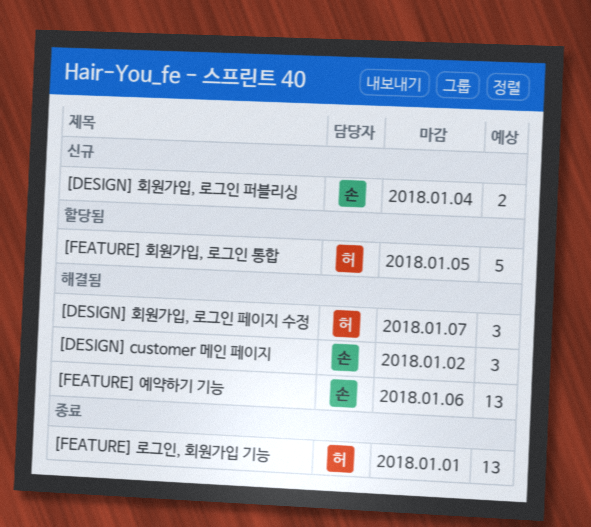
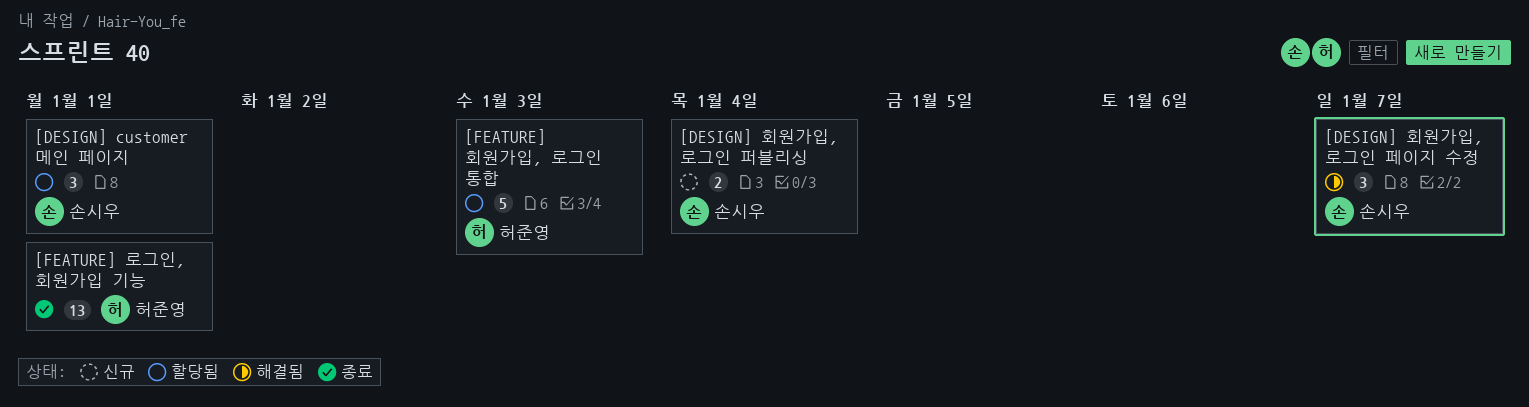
[DESIGN] customer 메인 페이지, status: 해결됨 -> 할당됨
[DESIGN] customer 메인 페이지, due: Jan 2 -> Jan 1
[DESIGN] 회원가입, 로그인 페이지 수정, owner: 허준영 -> 손시우
[FEATURE] 예약하기 기능: present -> none
[FEATURE] 회원가입, 로그인 통합, due: Jan 5 -> Jan 3

